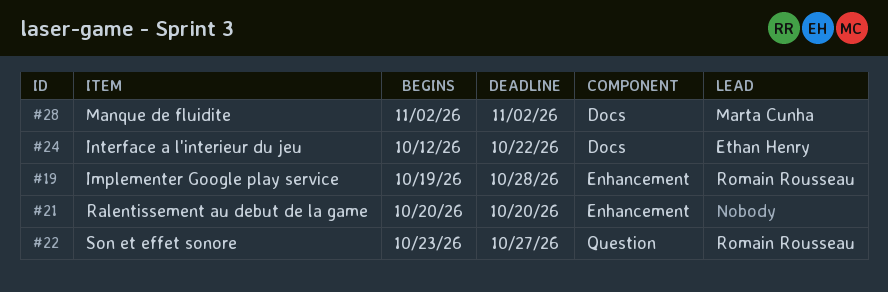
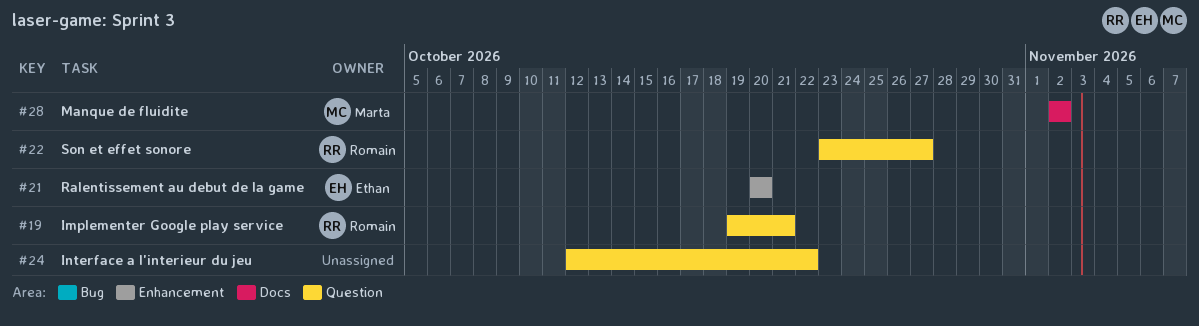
#19, label: Enhancement -> Question
#19, due: Oct 28 -> Oct 21
#21, owner: none -> Ethan Henry
#24, owner: Ethan Henry -> none
#24, label: Docs -> Question

